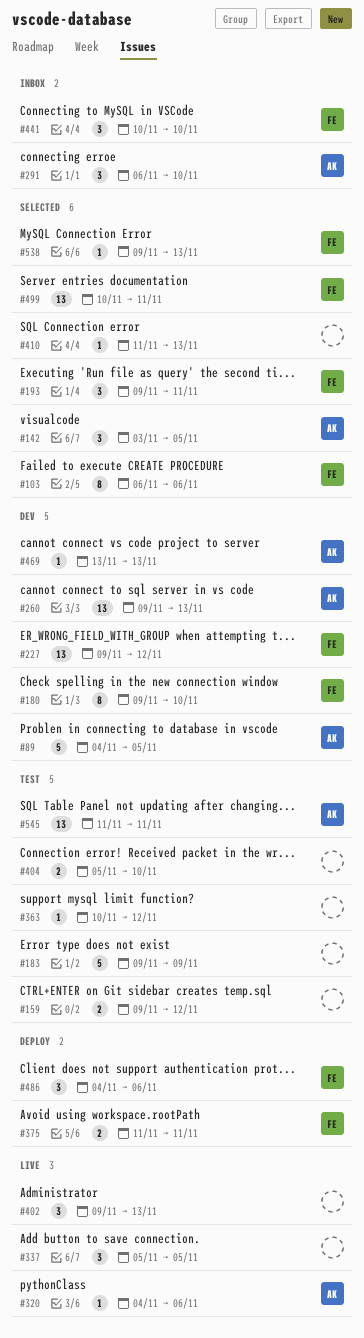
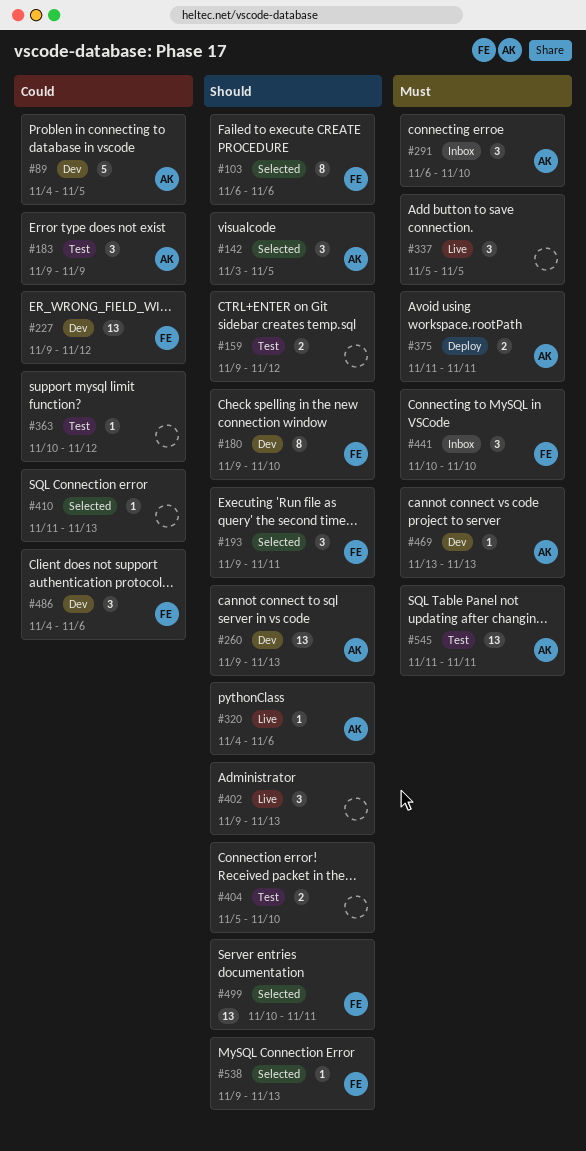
#183, owner: none -> AK
#183, estimate: 5 -> 3
#375, owner: FE -> AK
#486, status: Deploy -> Dev

